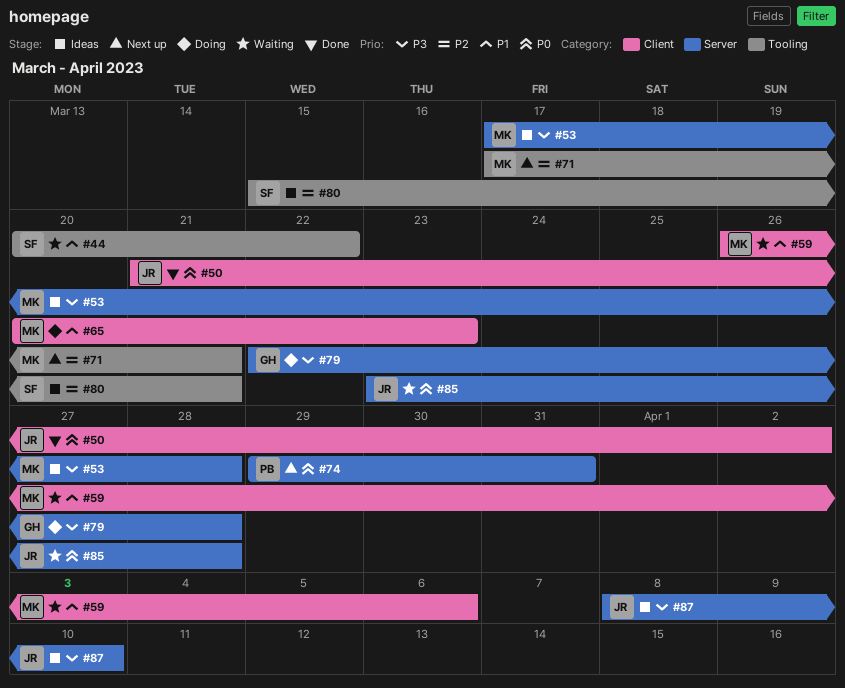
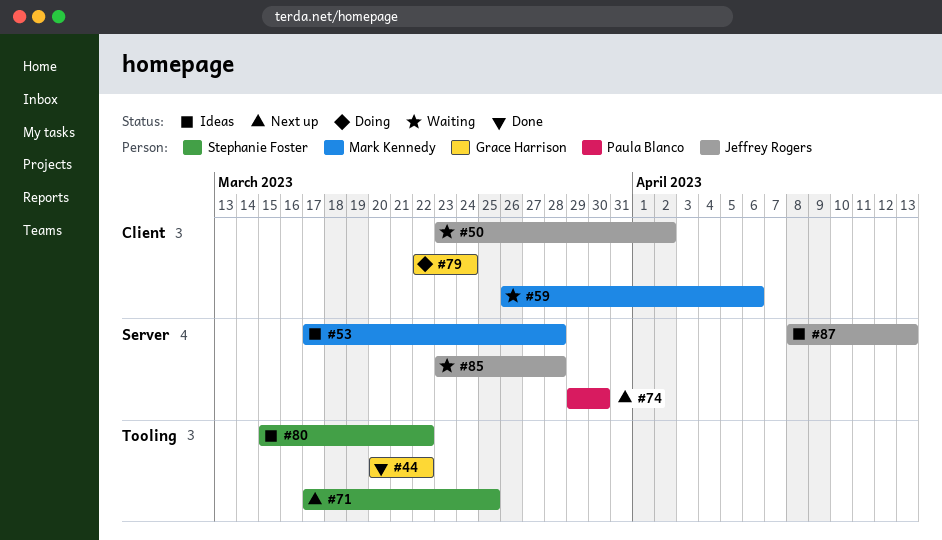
#44, status: Waiting -> Done
#44, owner: Stephanie Foster -> Grace Harrison
#50, status: Done -> Waiting
#50, start: Mar 21 -> Mar 23
#65: present -> none
#71, owner: Mark Kennedy -> Stephanie Foster
#71, due: Mar 21 -> Mar 25
#74, due: Mar 31 -> Mar 30
#79, label: Server -> Client
#79, due: Mar 28 -> Mar 24
#80, due: Mar 21 -> Mar 22
#87, due: Apr 10 -> Apr 13

